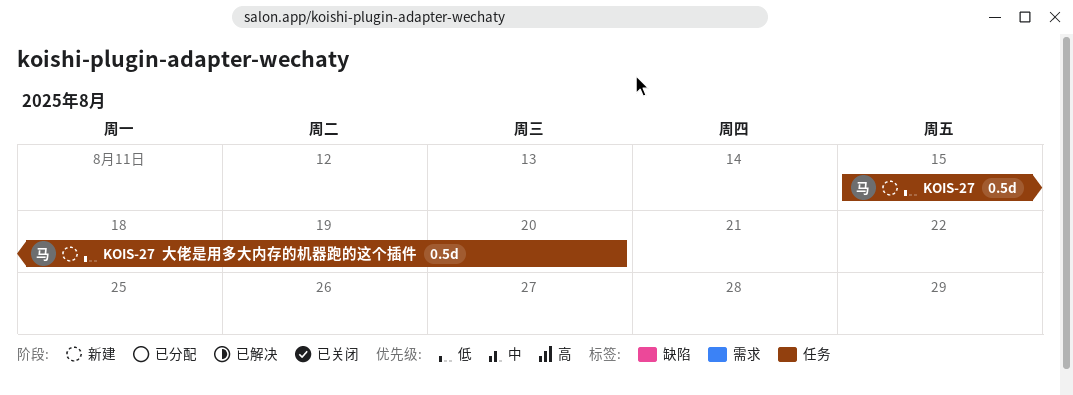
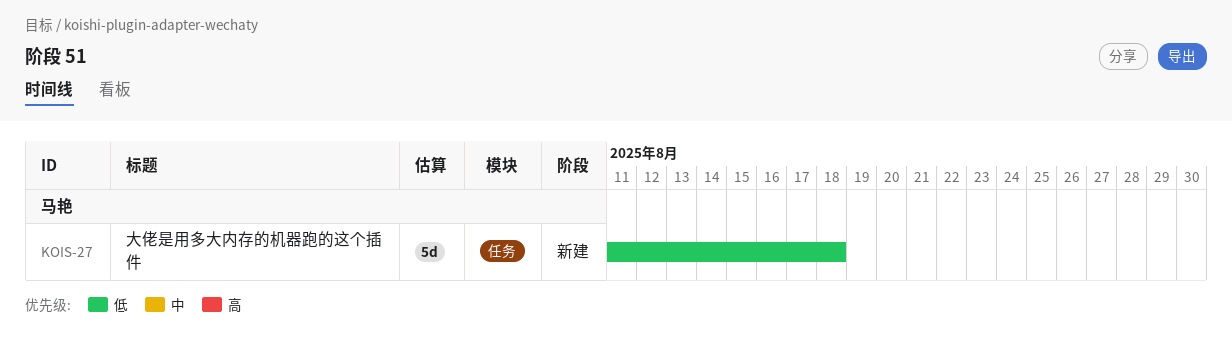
KOIS-27, estimate: 0.5d -> 5d
KOIS-27, start: Aug 15 -> Aug 11
KOIS-27, due: Aug 20 -> Aug 18

